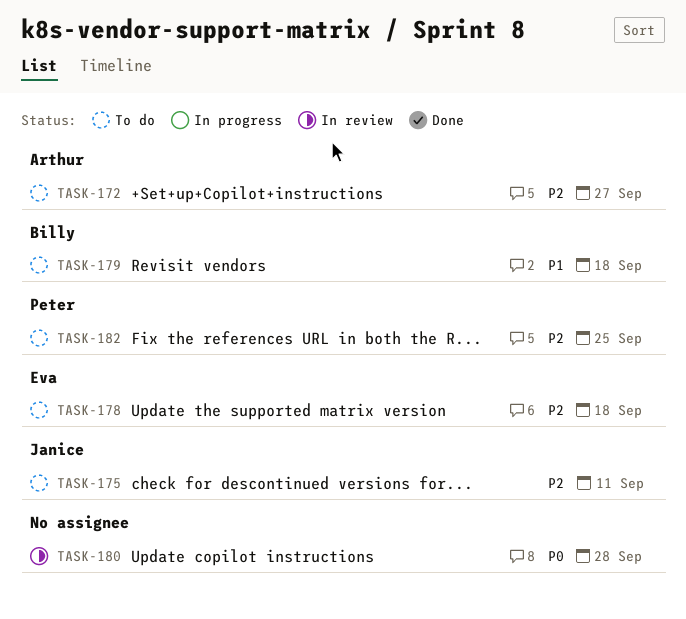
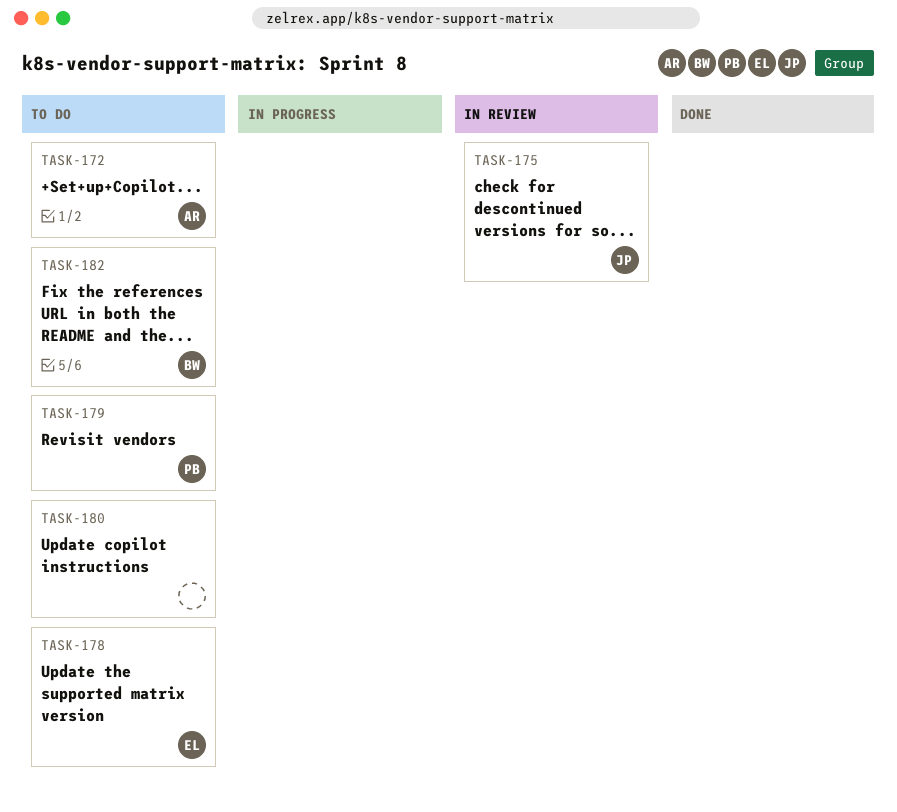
TASK-175, status: To do -> In review
TASK-179, owner: Billy -> Peter
TASK-180, status: In review -> To do
TASK-182, owner: Peter -> Billy

